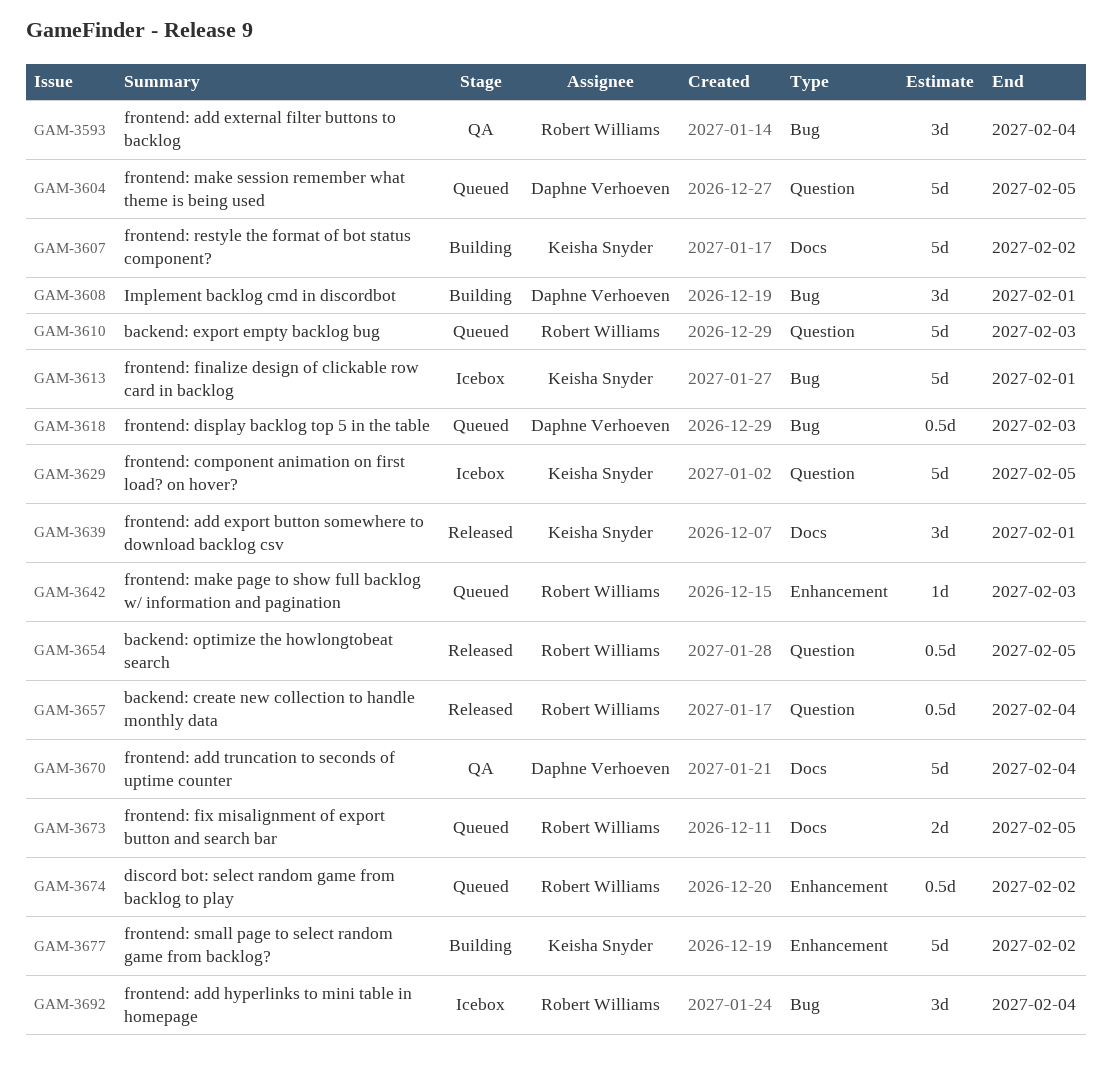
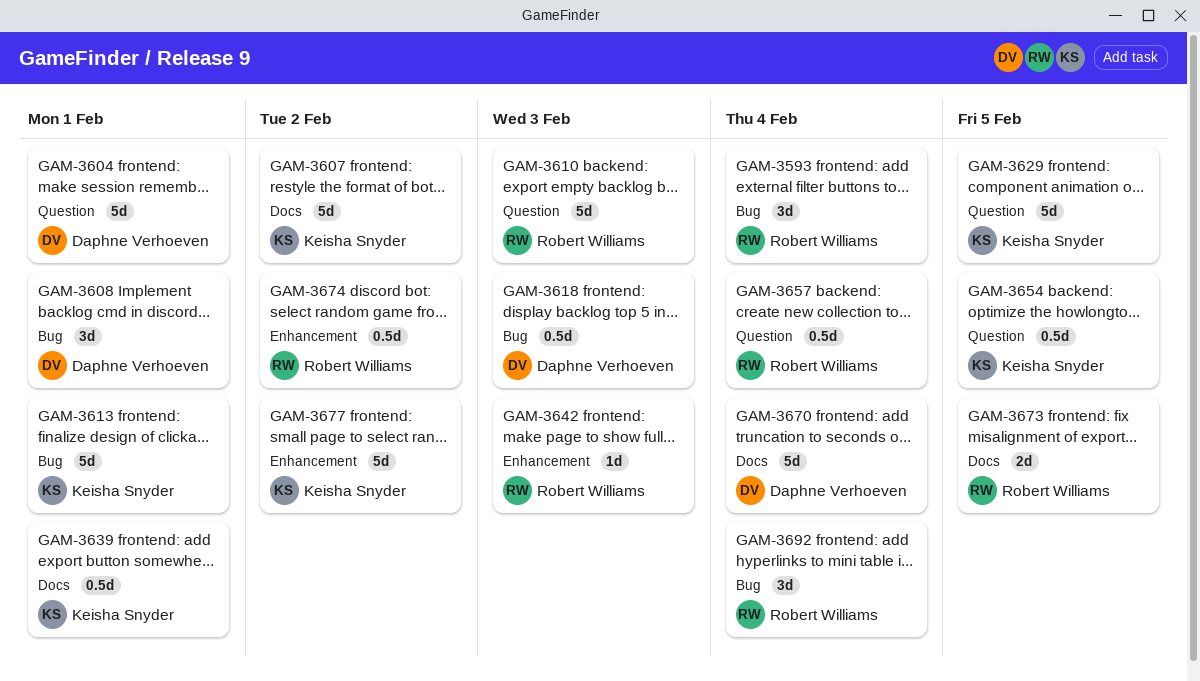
GAM-3604, due: Feb 5 -> Feb 1
GAM-3639, estimate: 3d -> 0.5d
GAM-3654, owner: Robert Williams -> Keisha Snyder

